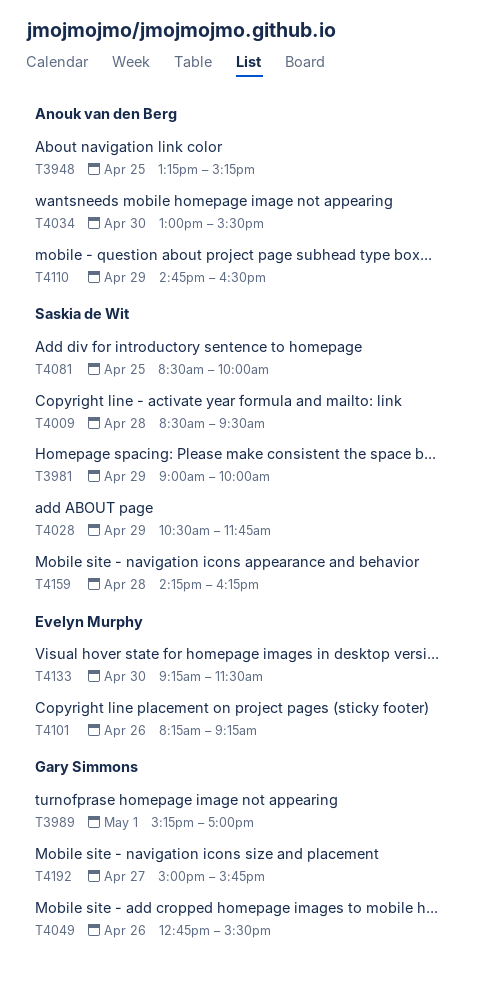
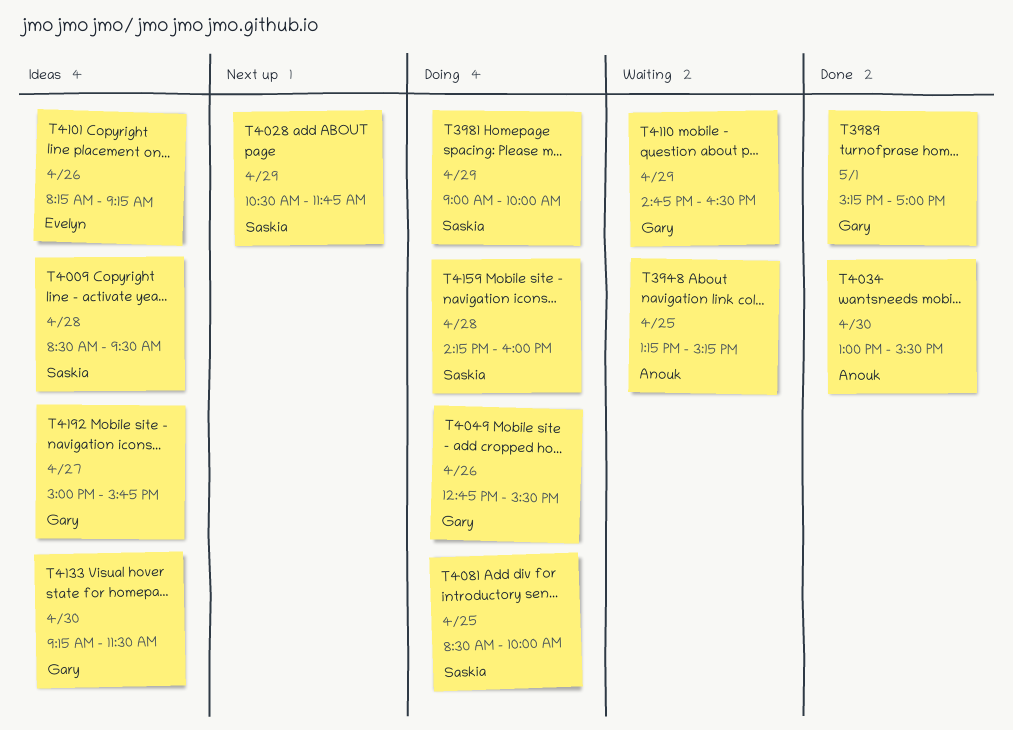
T4110, owner: Anouk van den Berg -> Gary Simmons
T4133, owner: Evelyn Murphy -> Gary Simmons
T4159, ends: 16:15 -> 16:00

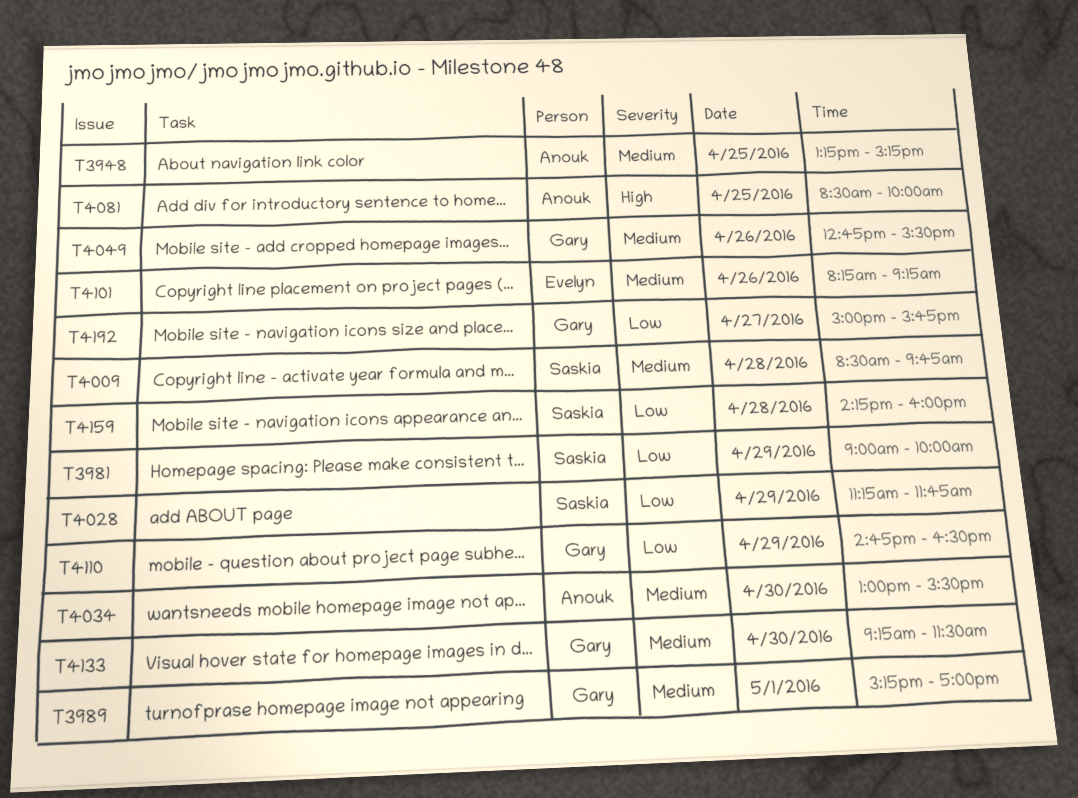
T4009, ends: 09:30 -> 09:45
T4028, begins: 10:30 -> 11:15
T4081, owner: Saskia -> Anouk

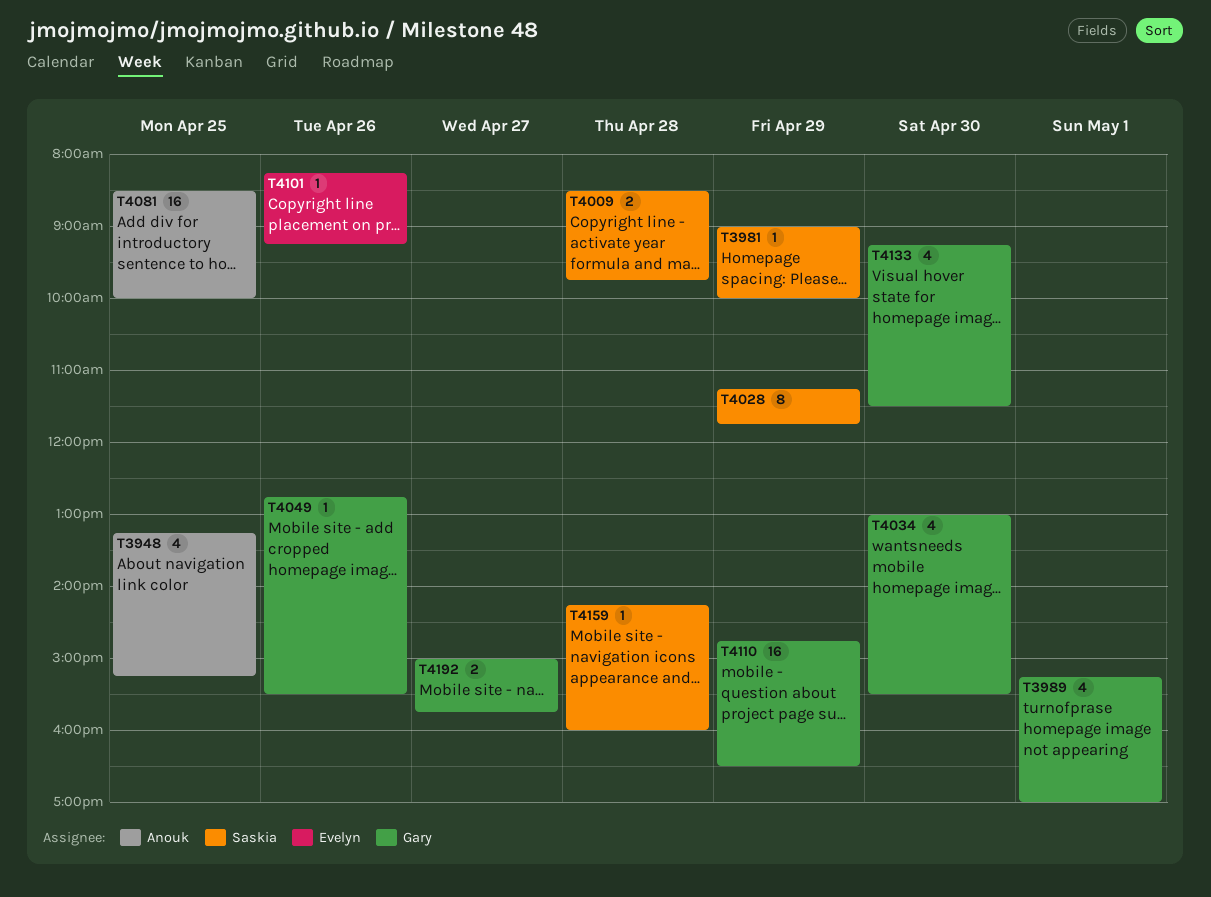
T4034, owner: Anouk -> Gary

